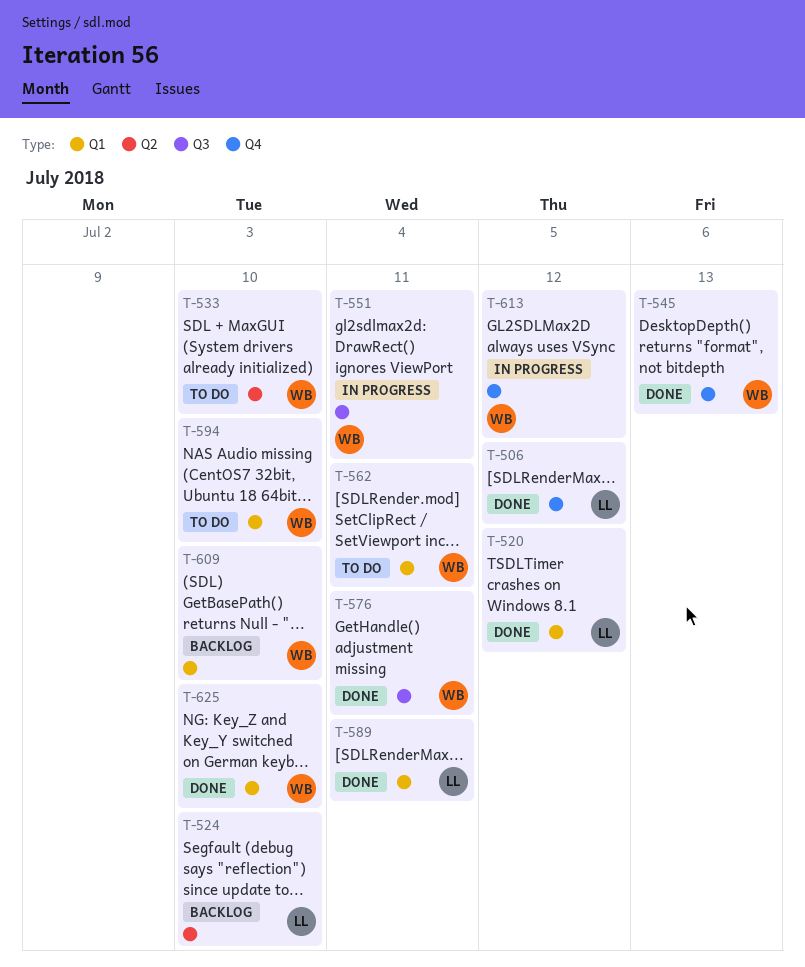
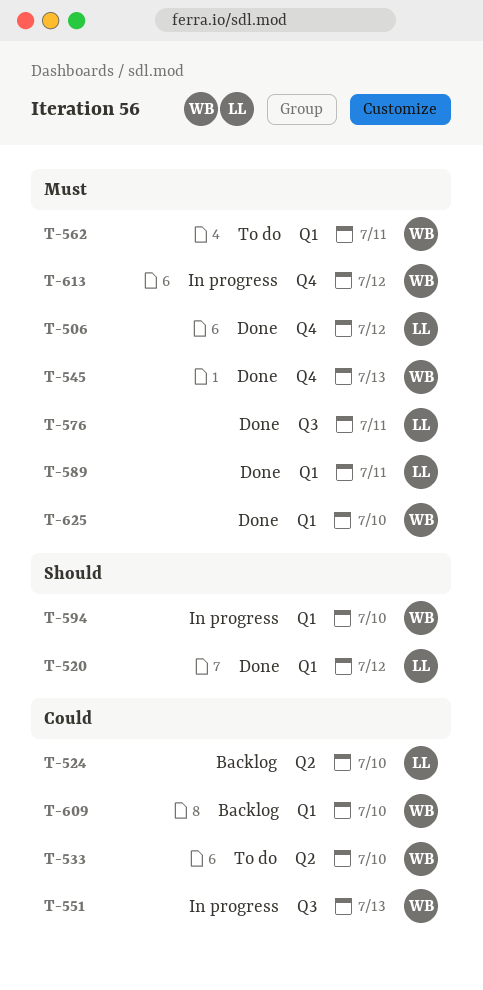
T-551, due: Jul 11 -> Jul 13
T-576, owner: WB -> LL
T-594, status: To do -> In progress

